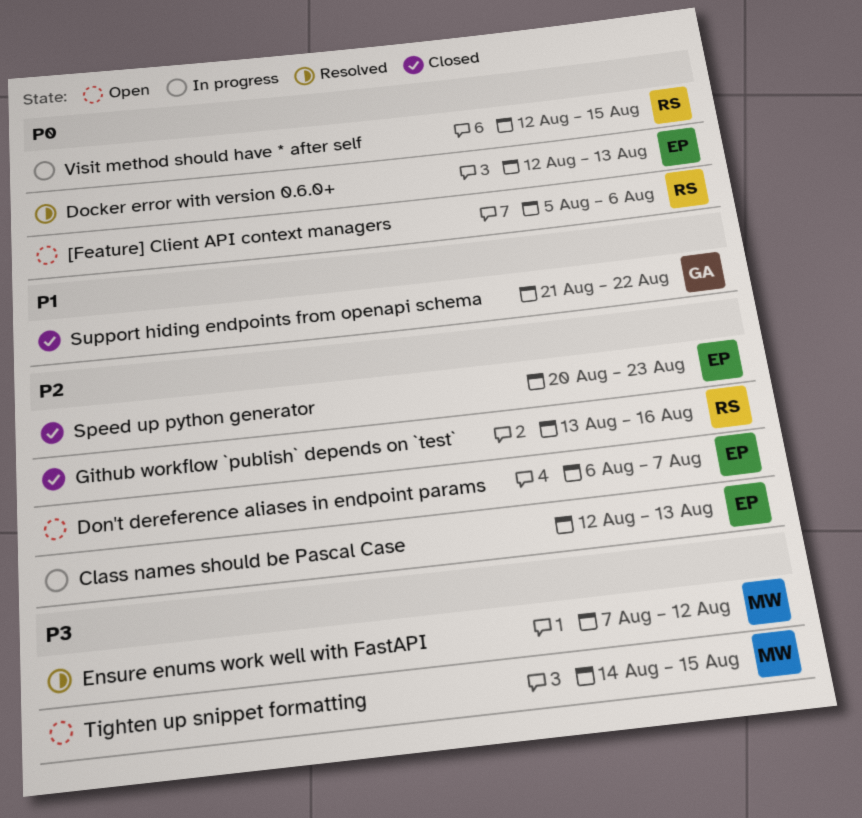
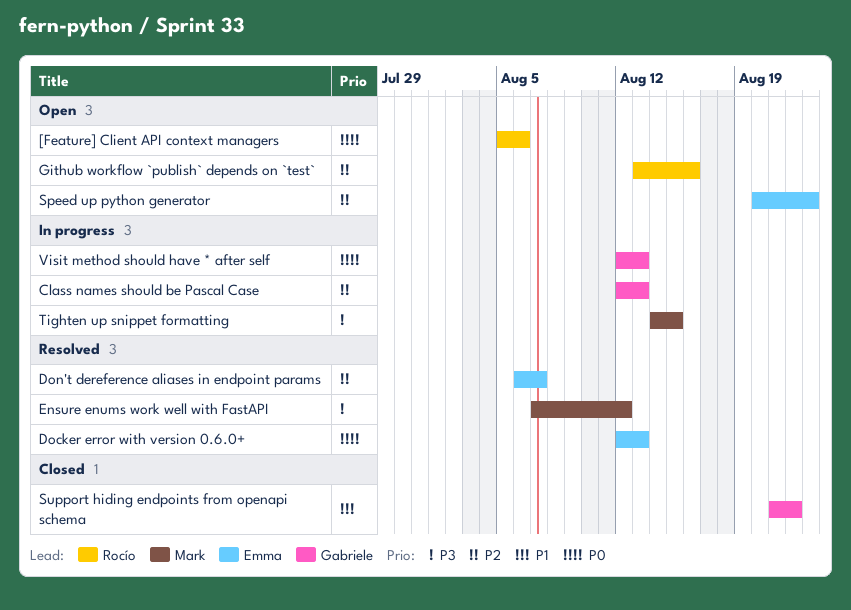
Class names should be Pascal Case, owner: Emma -> Gabriele
Don't dereference aliases in endpoint params, status: Open -> Resolved
Github workflow `publish` depends on `test`, status: Closed -> Open
Speed up python generator, status: Closed -> Open
Tighten up snippet formatting, status: Open -> In progress
Visit method should have * after self, owner: Rocío -> Gabriele
Visit method should have * after self, due: Aug 15 -> Aug 13

